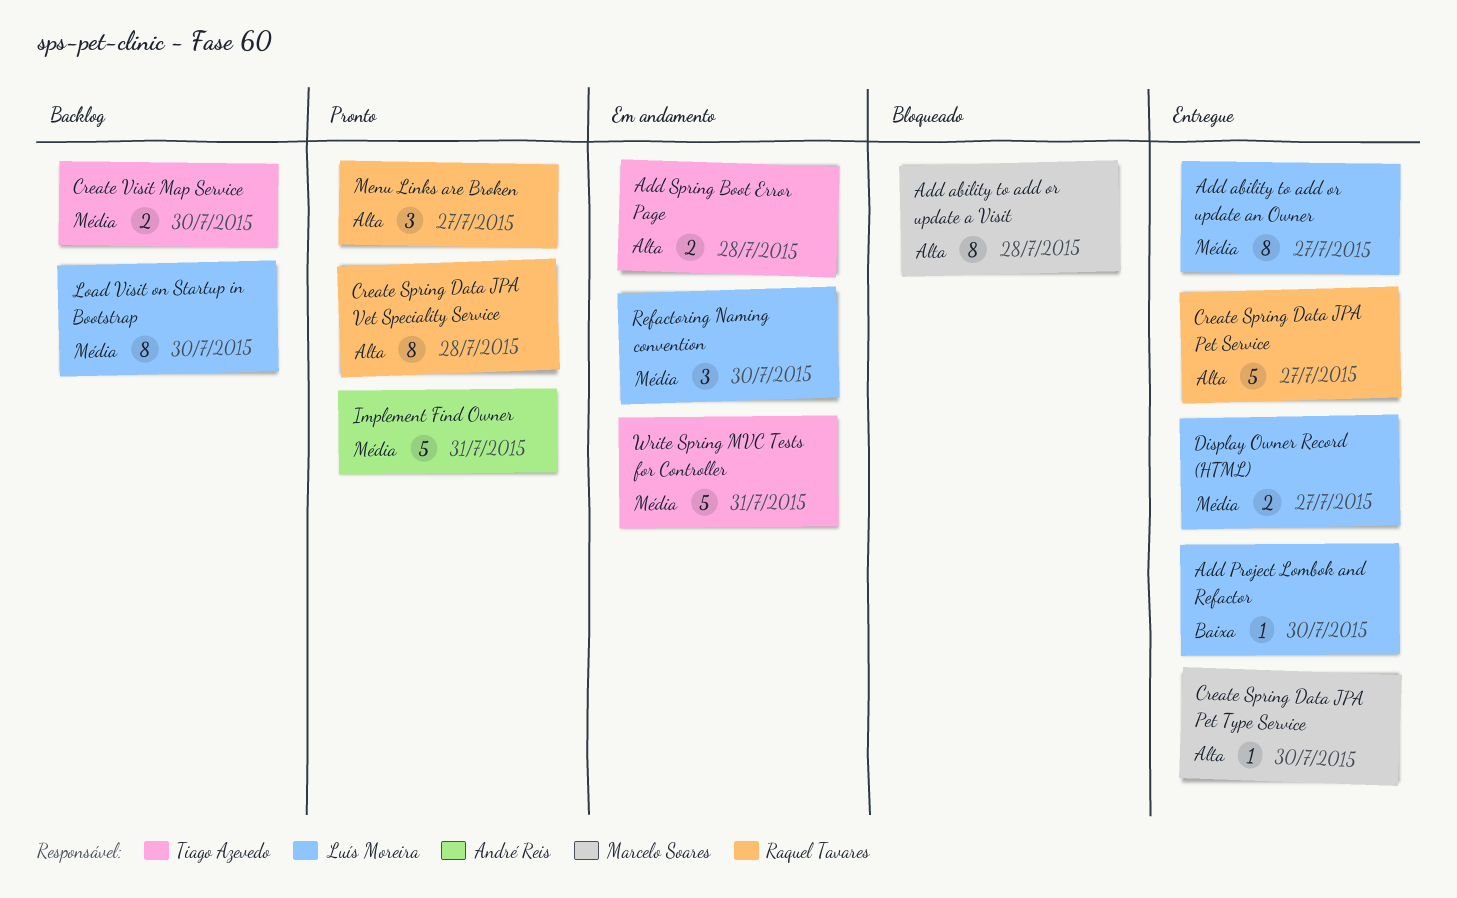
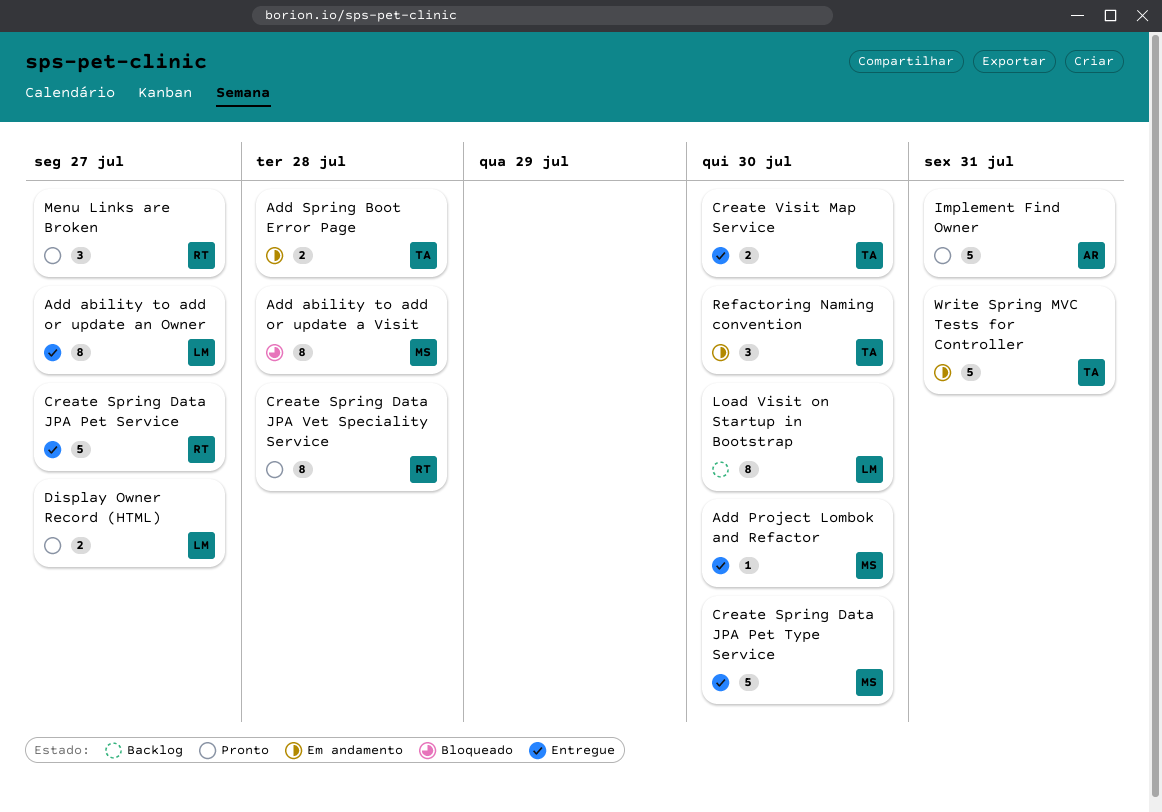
Add Project Lombok and Refactor, owner: Luís Moreira -> Marcelo Soares
Create Spring Data JPA Pet Type Service, estimate: 1 -> 5
Create Visit Map Service, status: Backlog -> Entregue
Display Owner Record (HTML), status: Entregue -> Pronto
Refactoring Naming convention, owner: Luís Moreira -> Tiago Azevedo

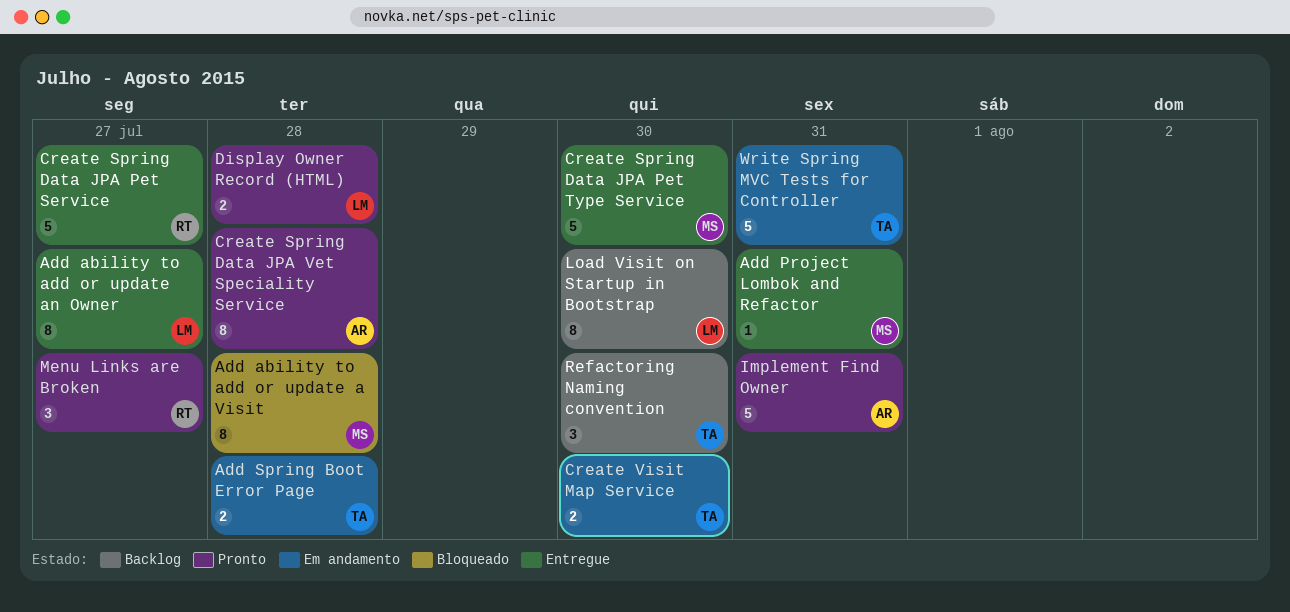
Add Project Lombok and Refactor, due: Jul 30 -> Jul 31
Create Spring Data JPA Vet Speciality Service, owner: RT -> AR
Create Visit Map Service, status: Entregue -> Em andamento
Display Owner Record (HTML), due: Jul 27 -> Jul 28
Refactoring Naming convention, status: Em andamento -> Backlog

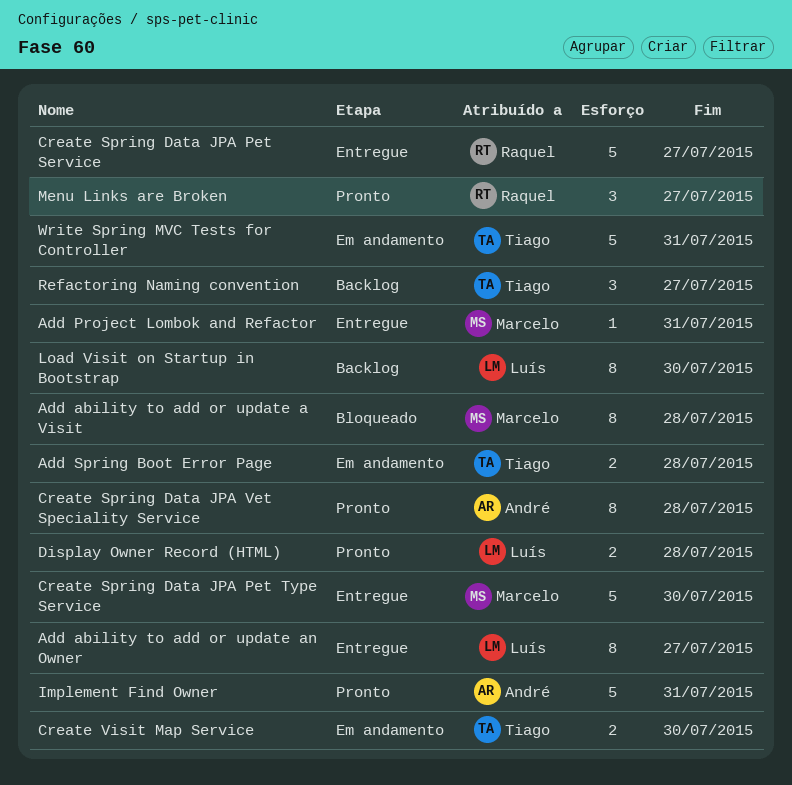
Refactoring Naming convention, due: Jul 30 -> Jul 27

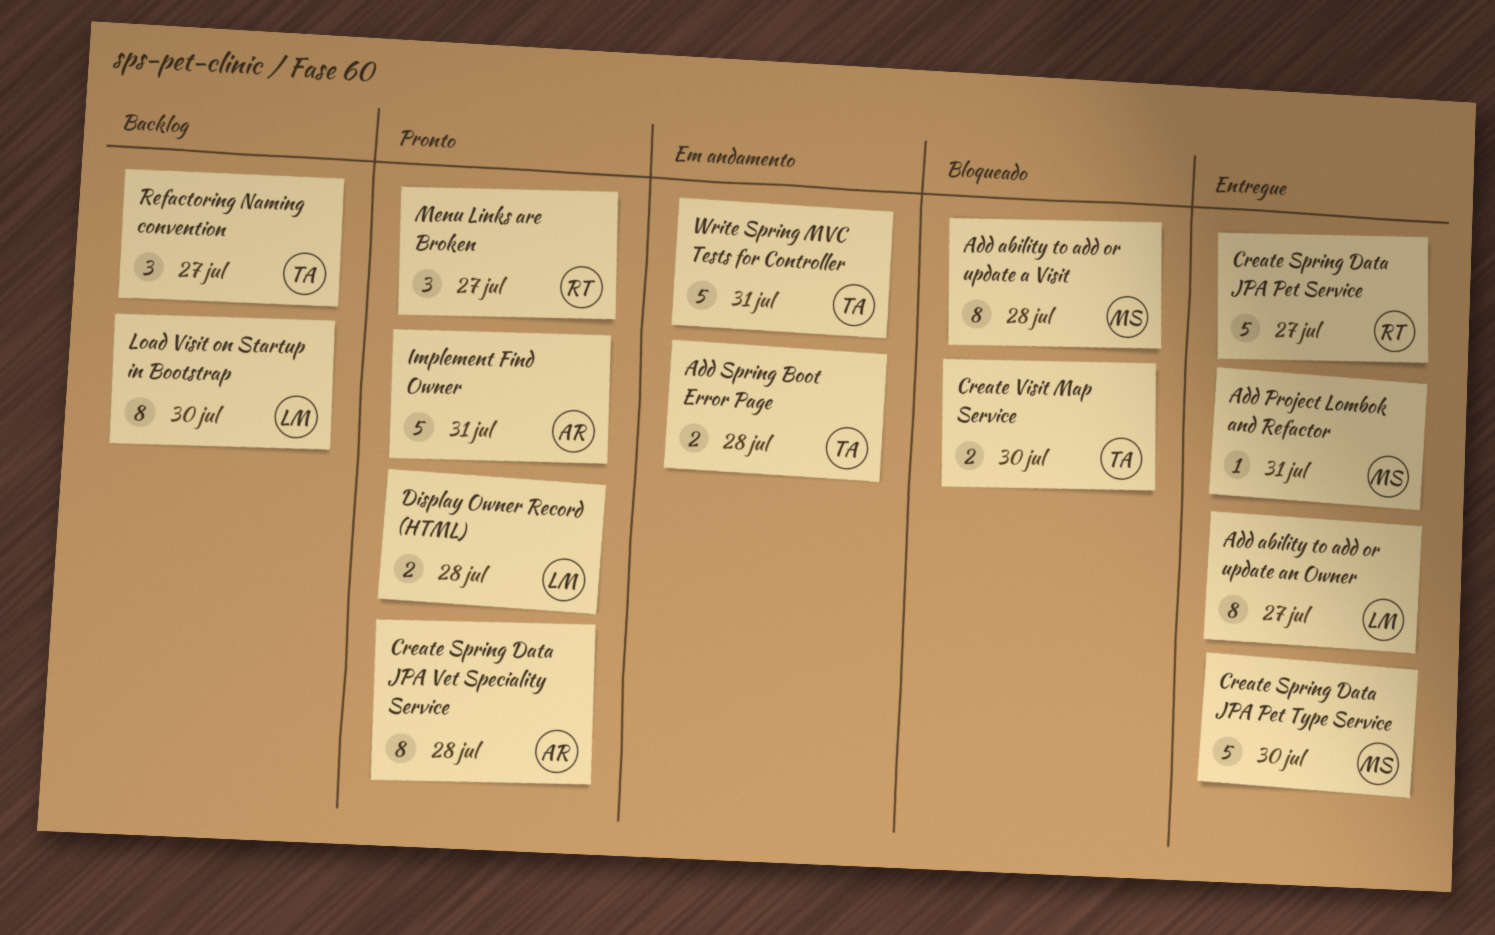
Create Visit Map Service, status: Em andamento -> Bloqueado

